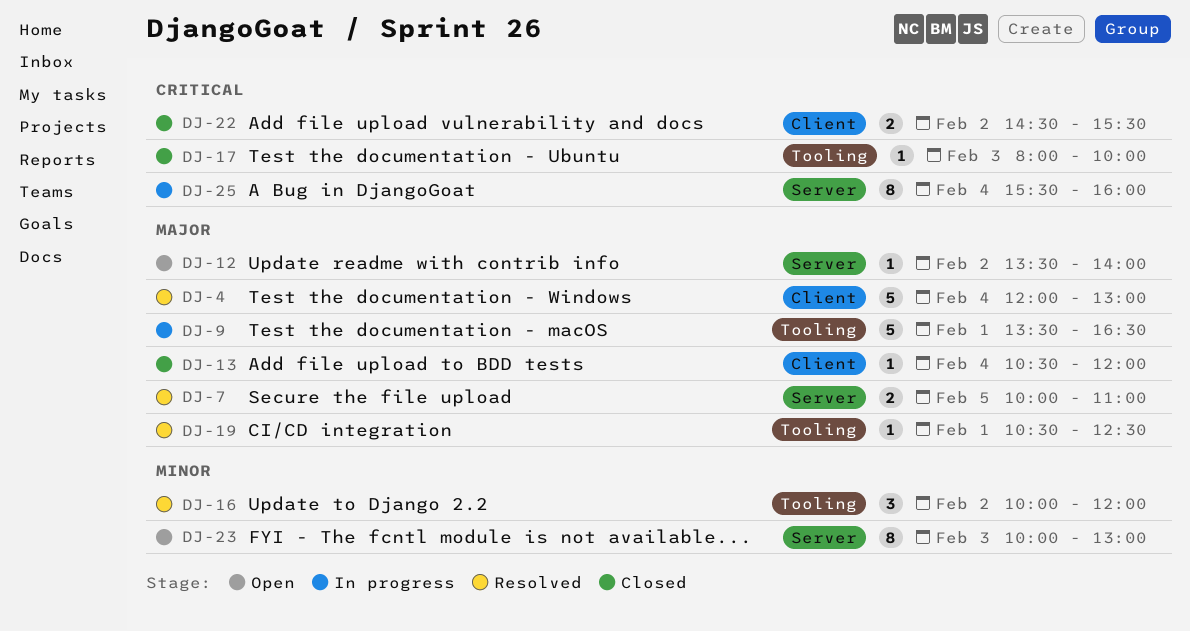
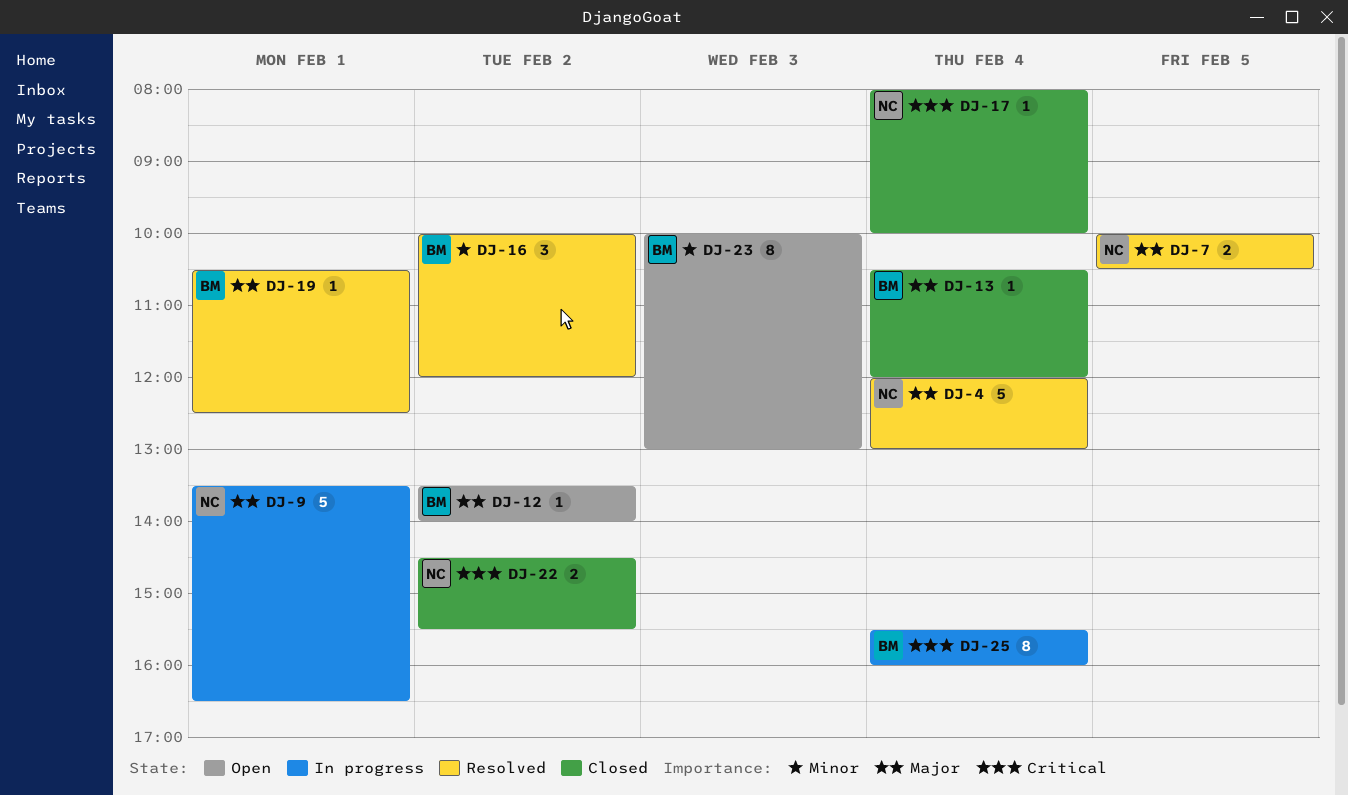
DJ-7, ends: 11:00 -> 10:30
DJ-17, day: Feb 3 -> Feb 4

